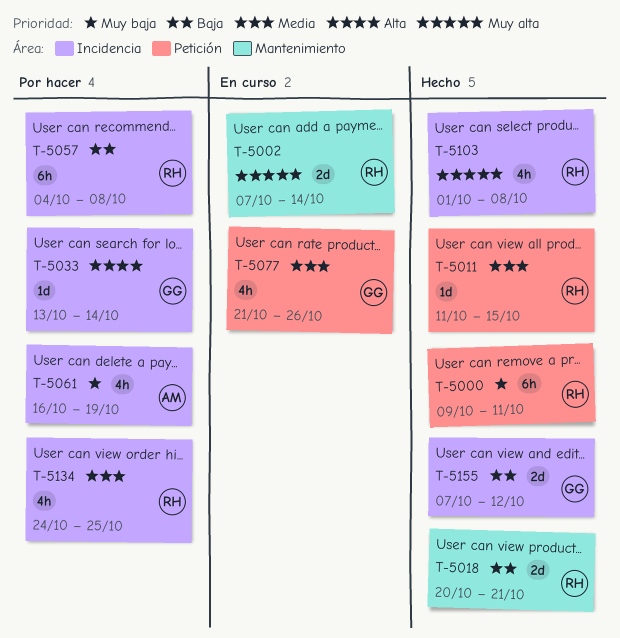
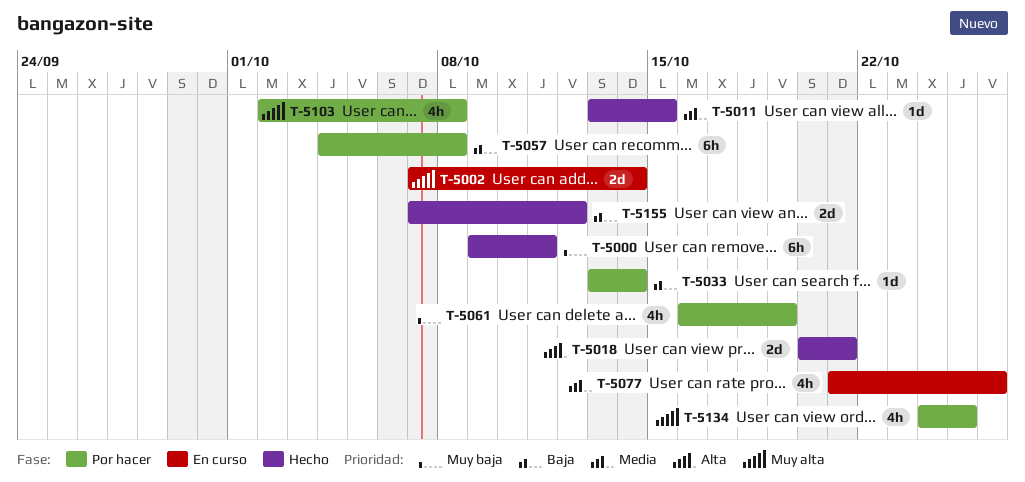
T-5011, start: Oct 11 -> Oct 13
T-5018, priority: Baja -> Alta
T-5033, priority: Alta -> Baja
T-5103, status: Hecho -> Por hacer
T-5103, start: Oct 1 -> Oct 2
T-5134, priority: Media -> Muy alta

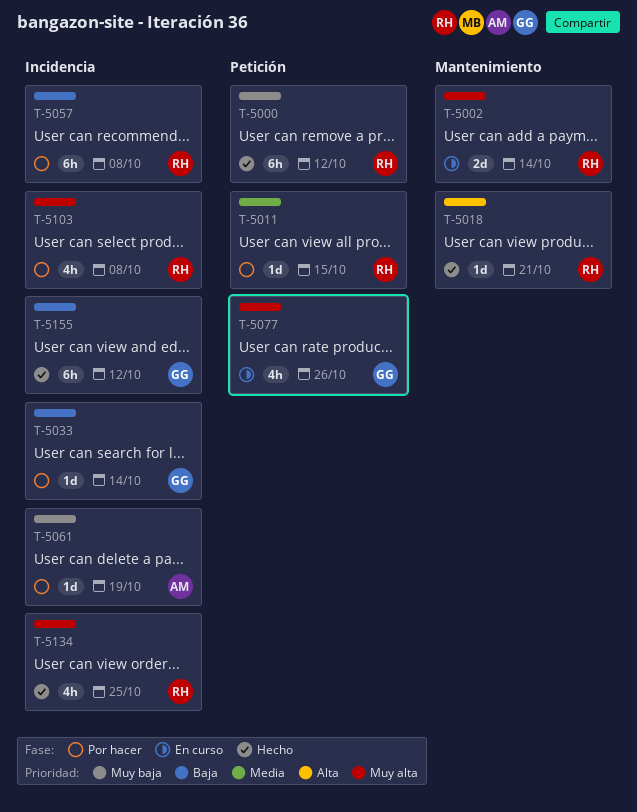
T-5000, due: Oct 11 -> Oct 12
T-5011, status: Hecho -> Por hacer
T-5018, estimate: 2d -> 1d
T-5061, estimate: 4h -> 1d
T-5077, priority: Media -> Muy alta
T-5134, status: Por hacer -> Hecho
T-5155, estimate: 2d -> 6h

